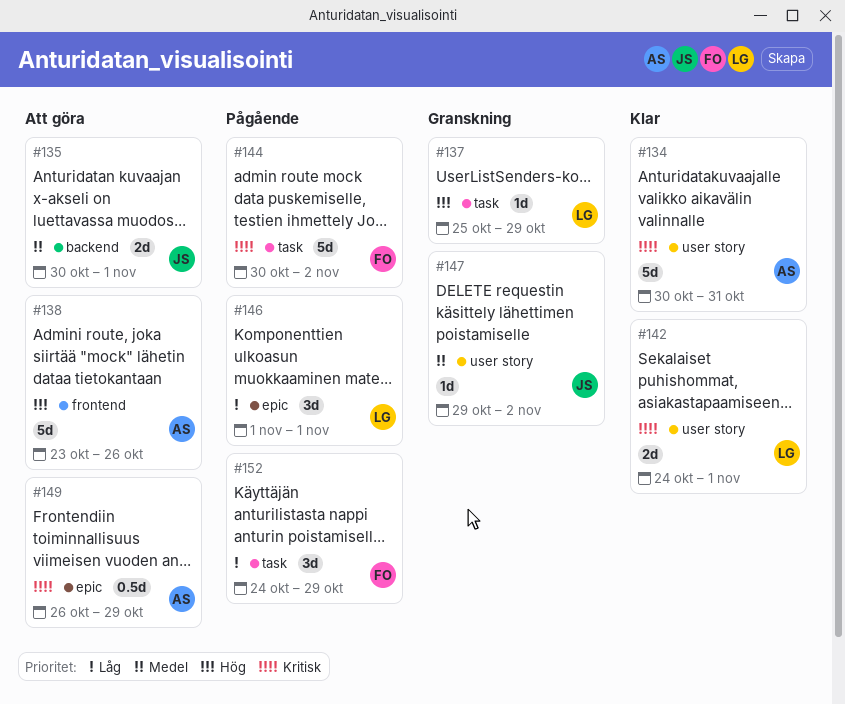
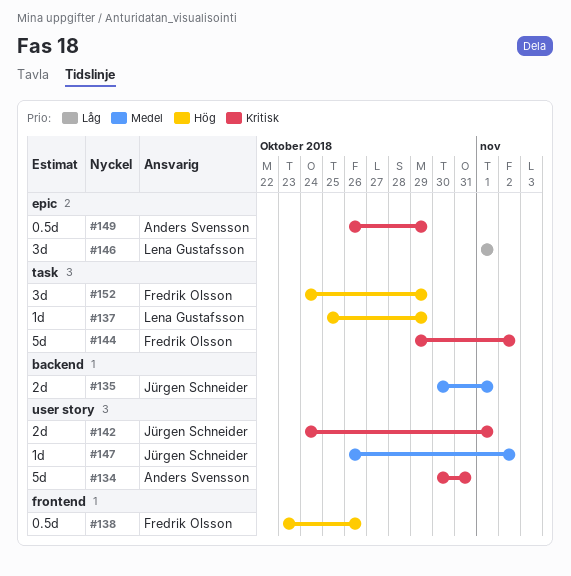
#138, owner: Anders Svensson -> Fredrik Olsson
#138, estimate: 5d -> 0.5d
#142, owner: Lena Gustafsson -> Jürgen Schneider
#144, start: Oct 30 -> Oct 29
#147, start: Oct 29 -> Oct 26
#152, priority: Låg -> Hög

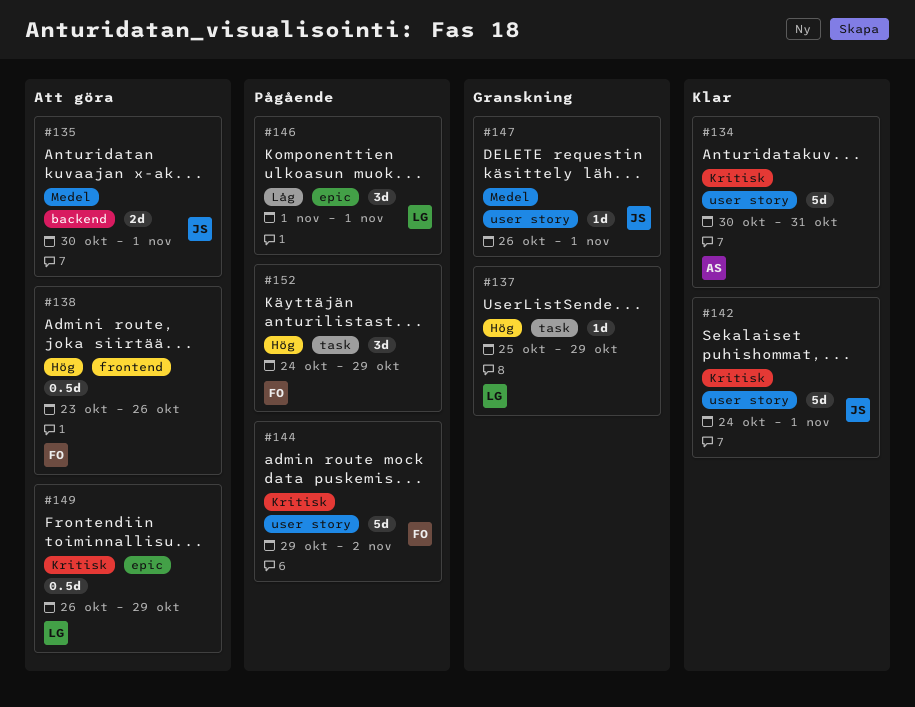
#142, estimate: 2d -> 5d
#144, label: task -> user story
#147, due: Nov 2 -> Nov 1
#149, owner: Anders Svensson -> Lena Gustafsson

